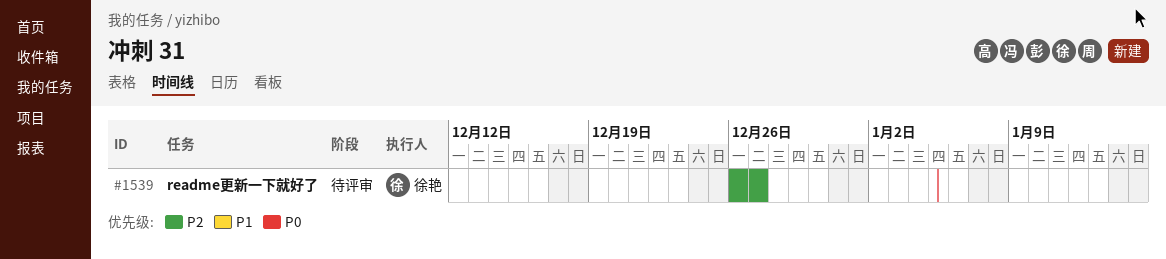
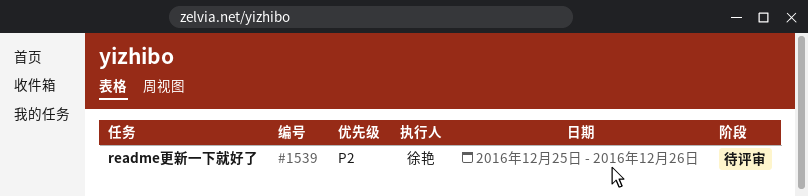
#1539, start: Dec 26 -> Dec 25
#1539, due: Dec 27 -> Dec 26

